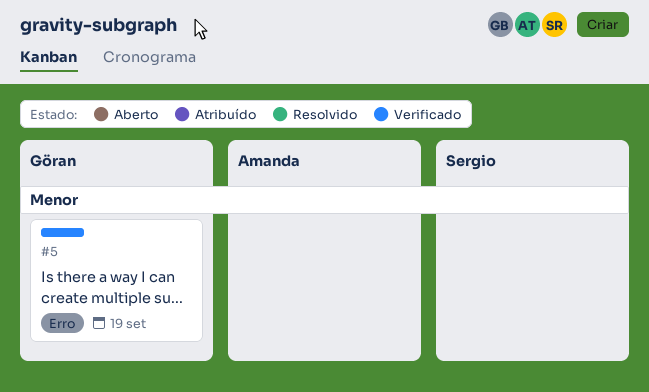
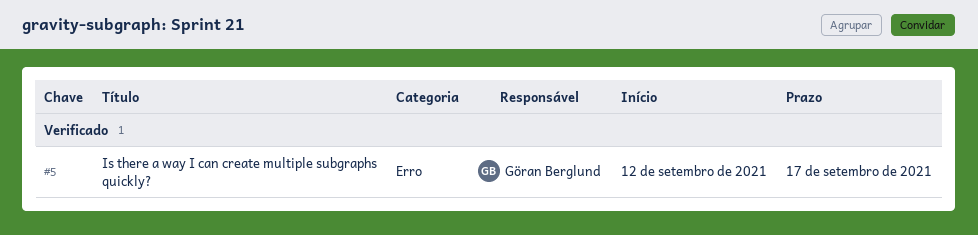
#5, due: Sep 19 -> Sep 17

